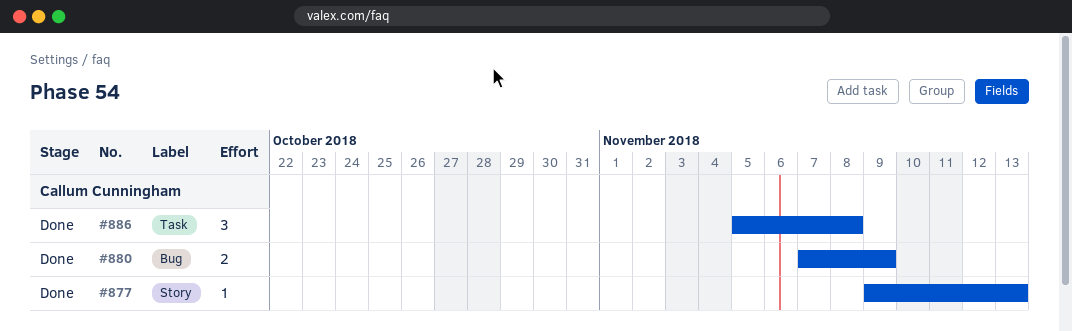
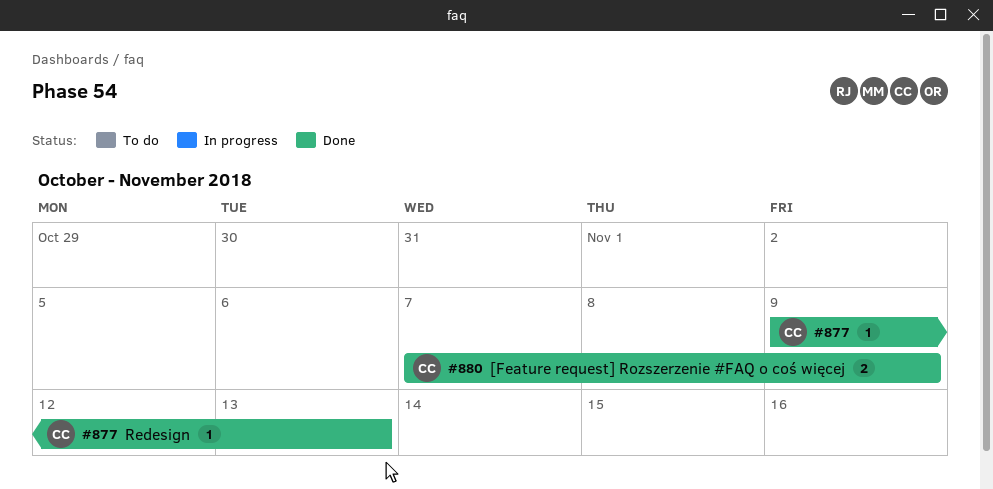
#886: present -> none

